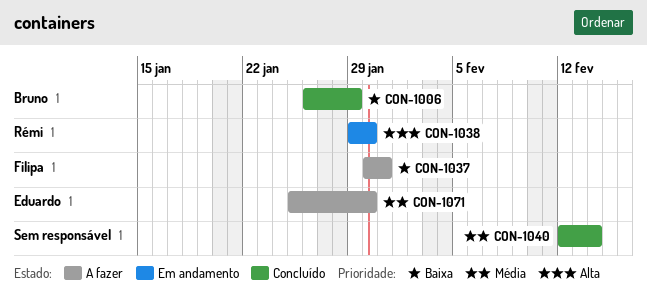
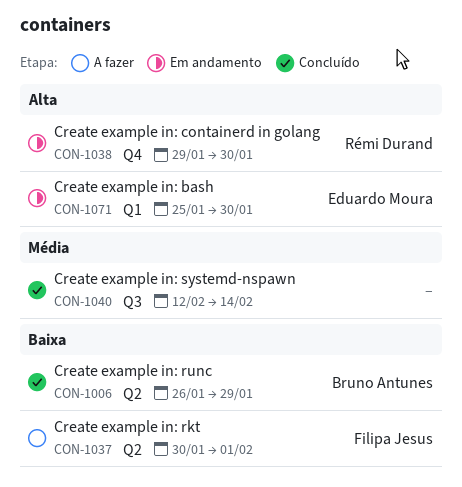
CON-1037, due: Jan 31 -> Feb 1
CON-1071, status: A fazer -> Em andamento
CON-1071, priority: Média -> Alta

